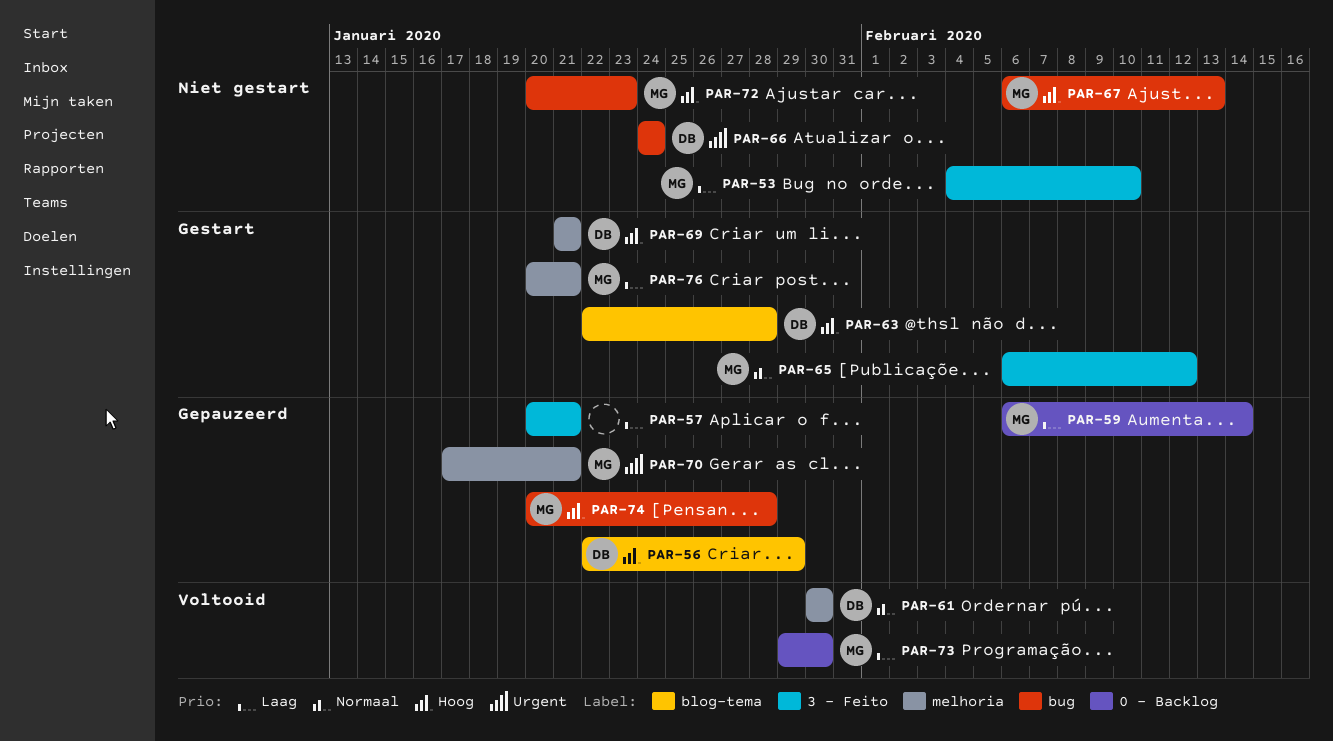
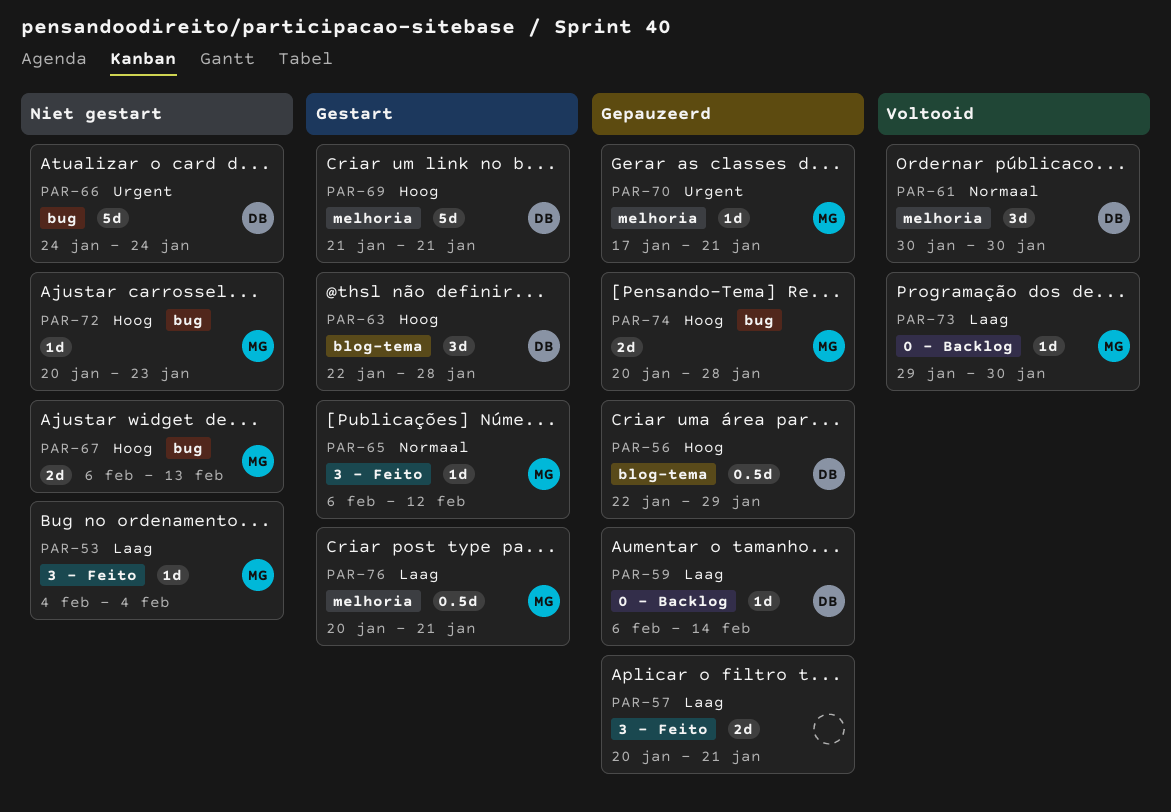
PAR-53, due: Feb 10 -> Feb 4
PAR-59, owner: MG -> DB

